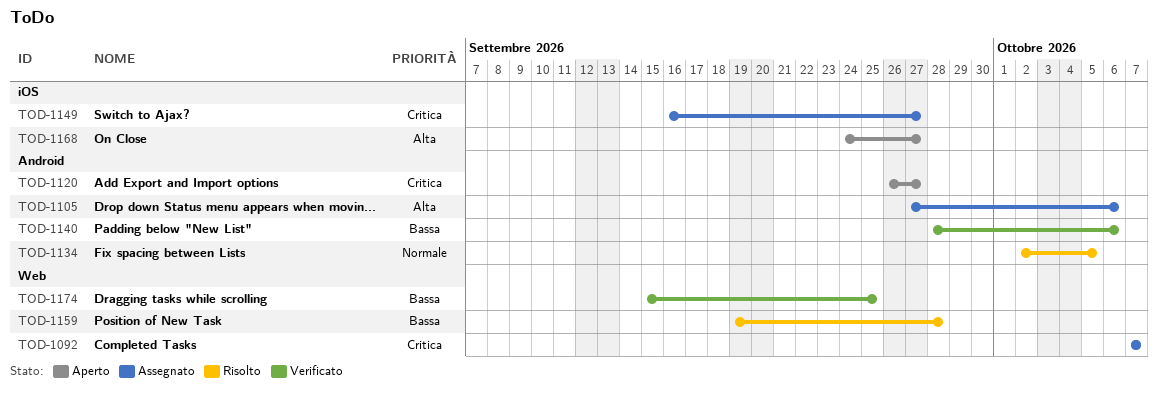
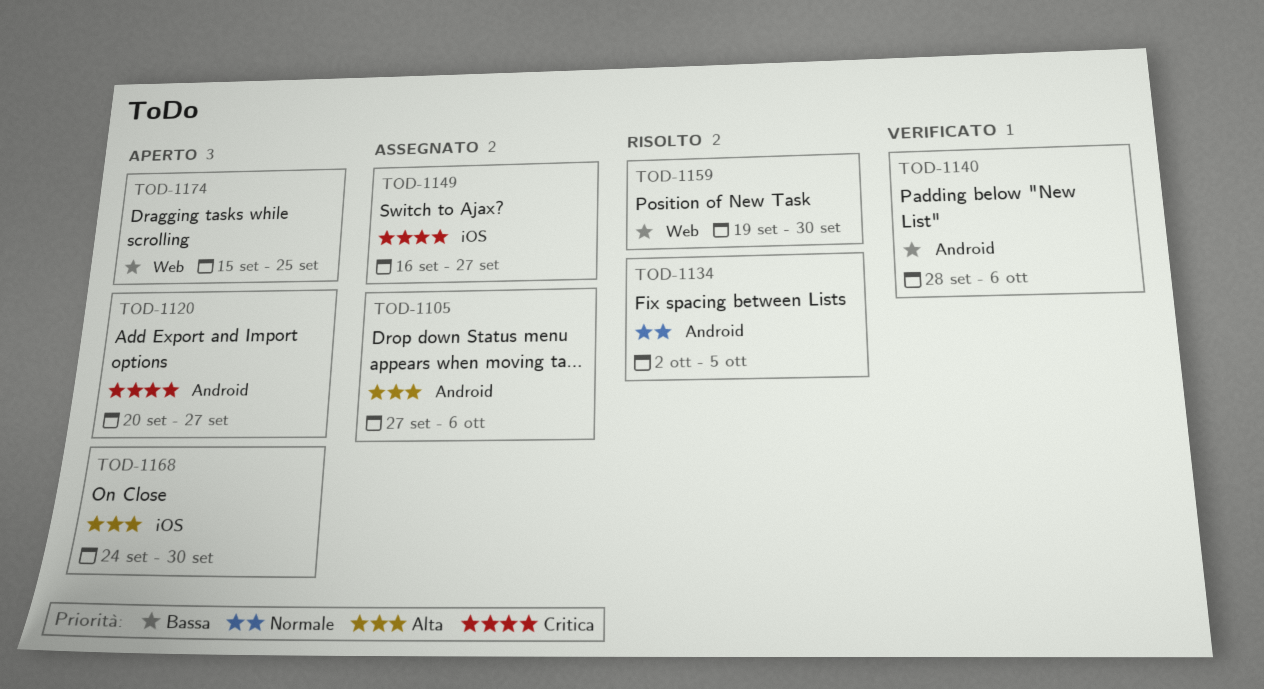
TOD-1092: present -> none
TOD-1120, start: Sep 26 -> Sep 20
TOD-1159, due: Sep 28 -> Sep 30
TOD-1168, due: Sep 27 -> Sep 30
TOD-1174, status: Verificato -> Aperto

